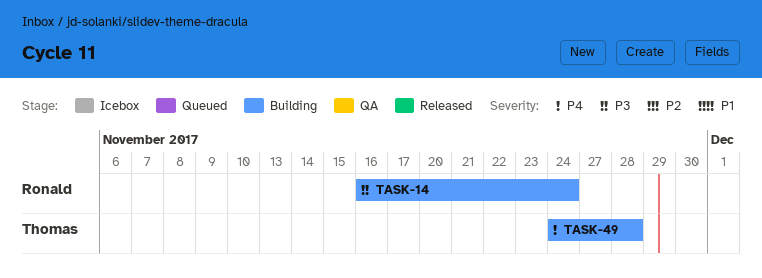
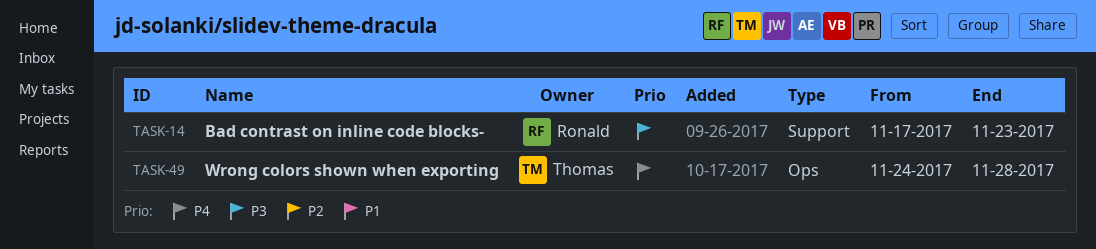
TASK-14, start: Nov 16 -> Nov 17
TASK-14, due: Nov 24 -> Nov 23

